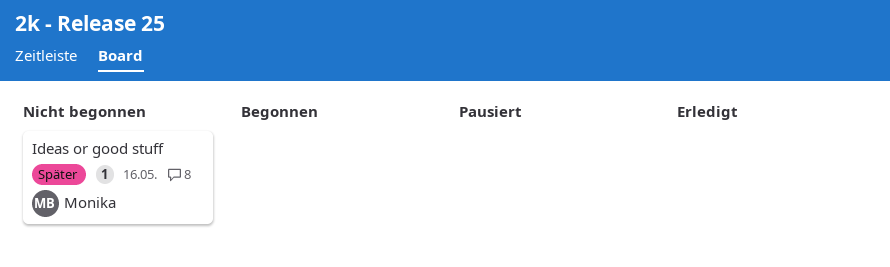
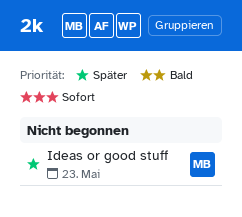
Ideas or good stuff, due: May 16 -> May 23

